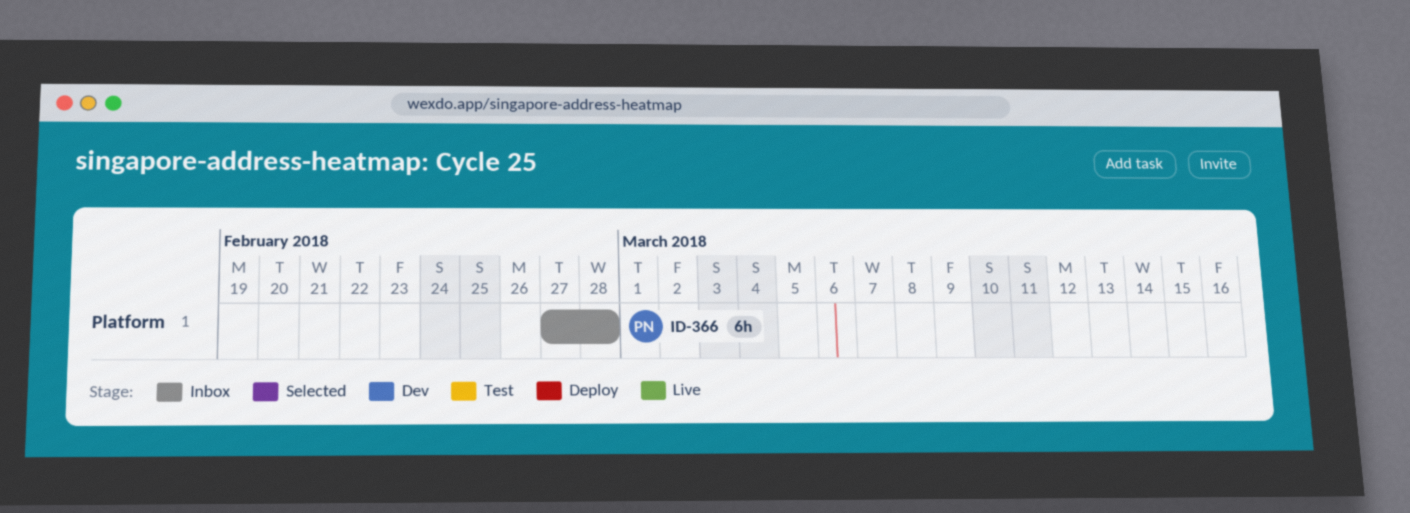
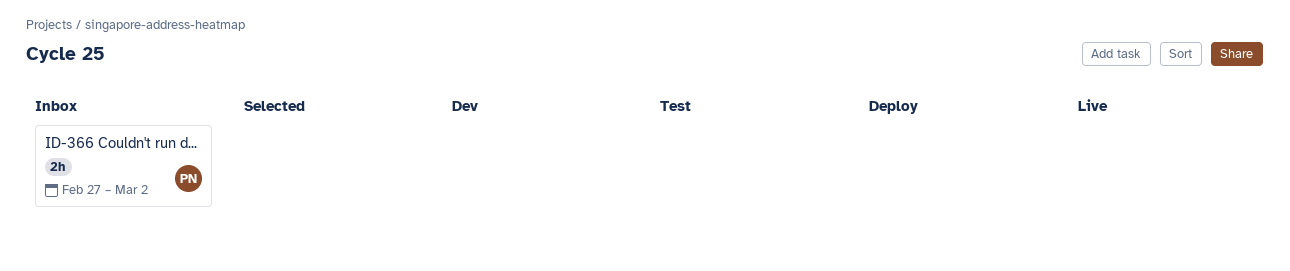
ID-366, estimate: 6h -> 2h
ID-366, due: Feb 28 -> Mar 2

